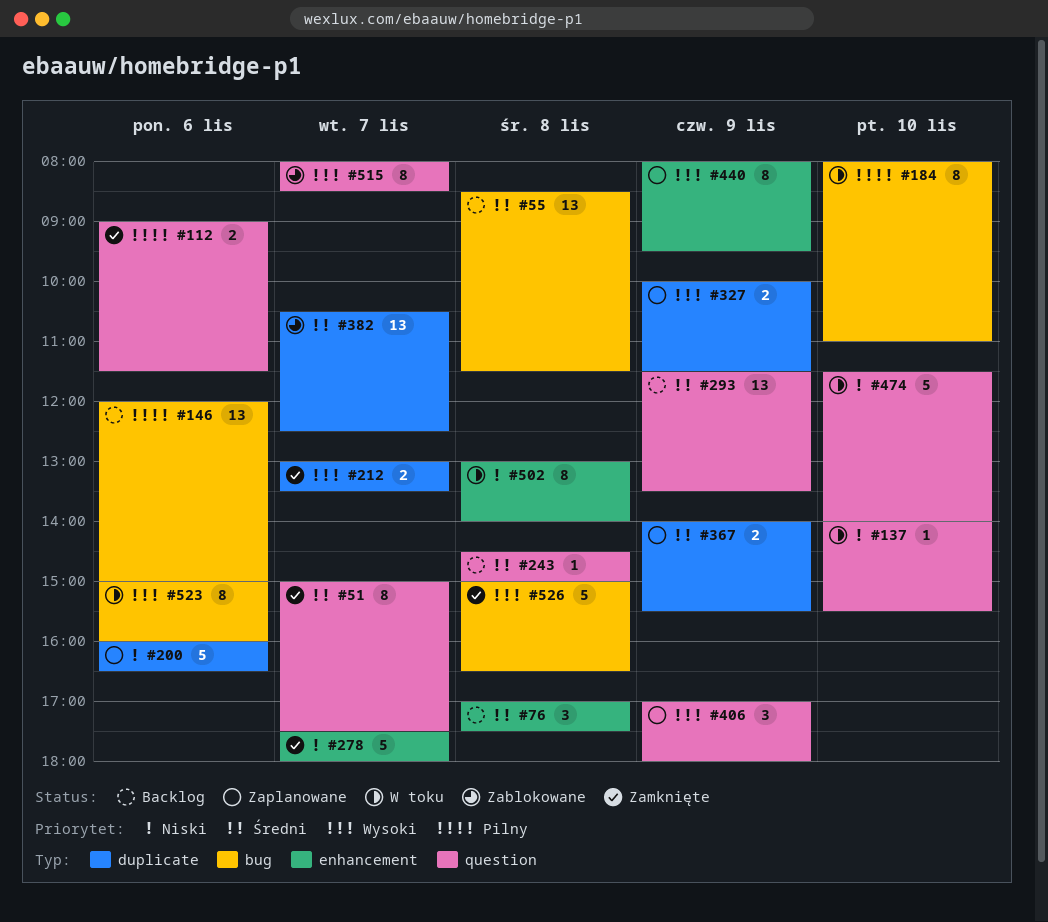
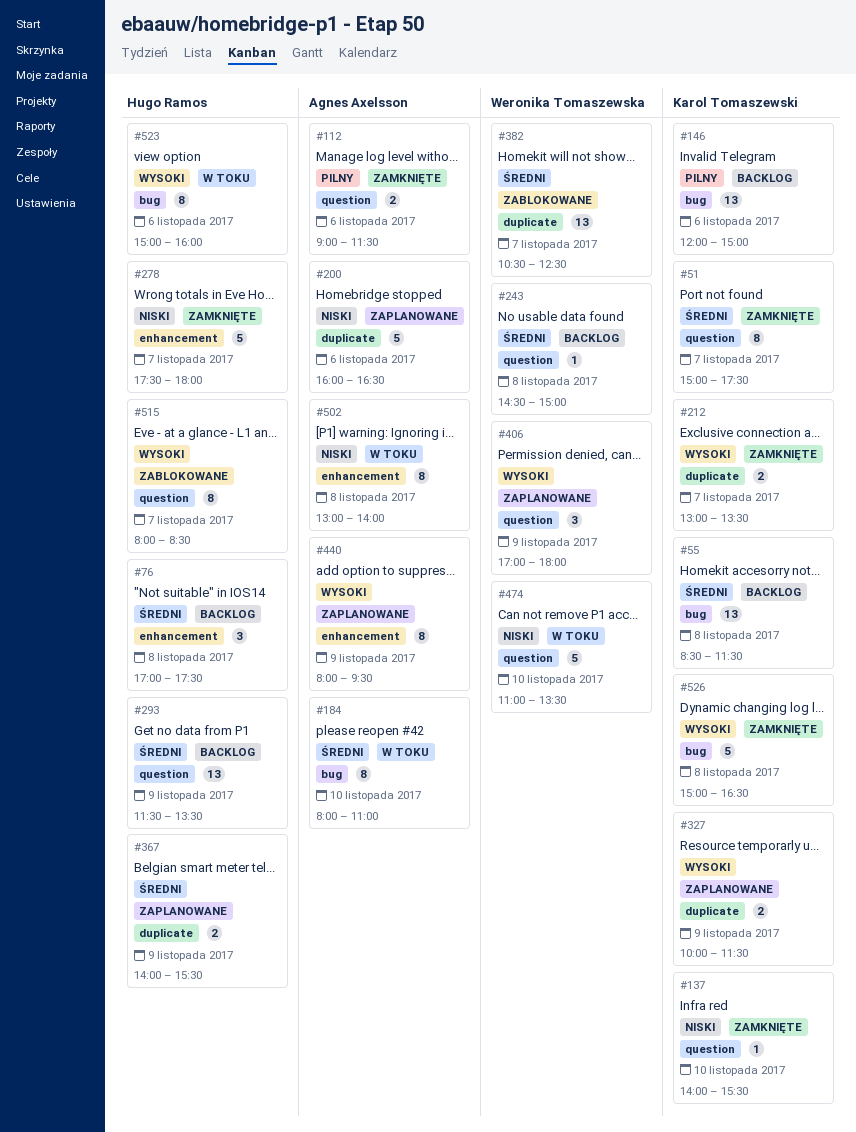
#137, status: W toku -> Zamknięte
#184, priority: Pilny -> Średni
#474, begins: 11:30 -> 11:00
#474, ends: 14:00 -> 13:30

